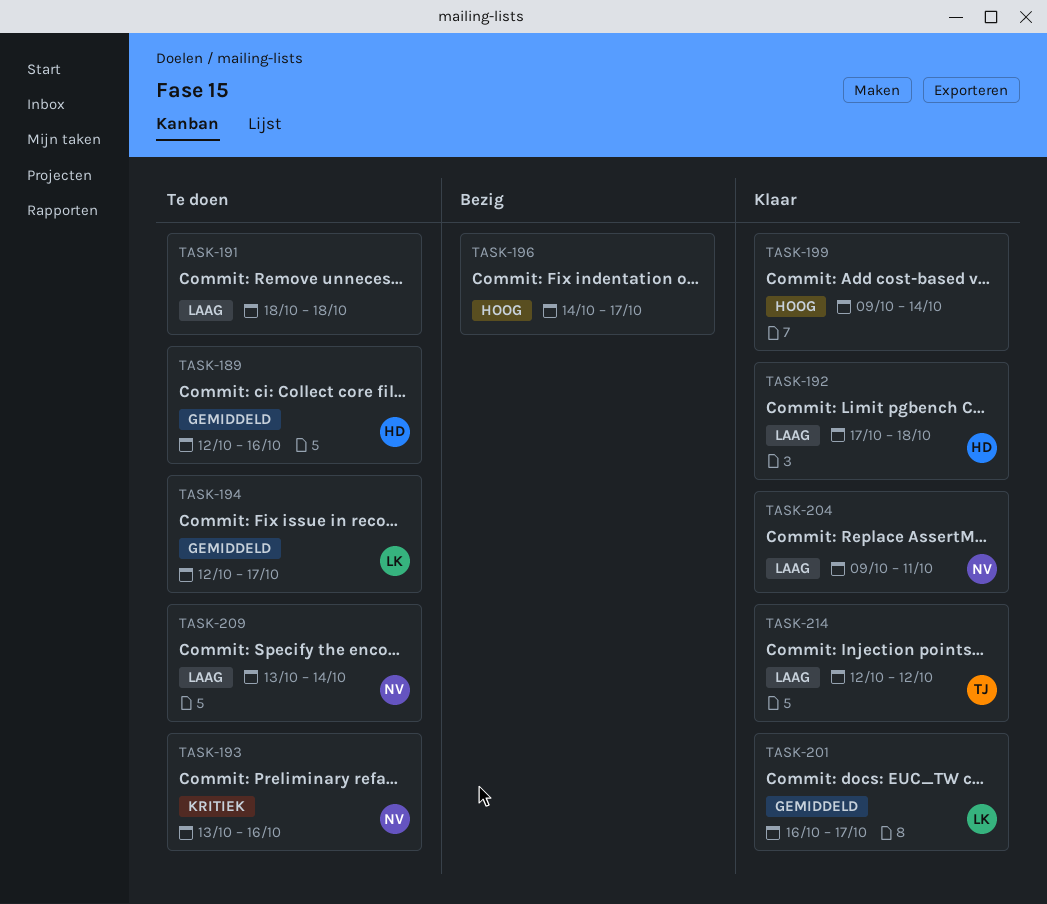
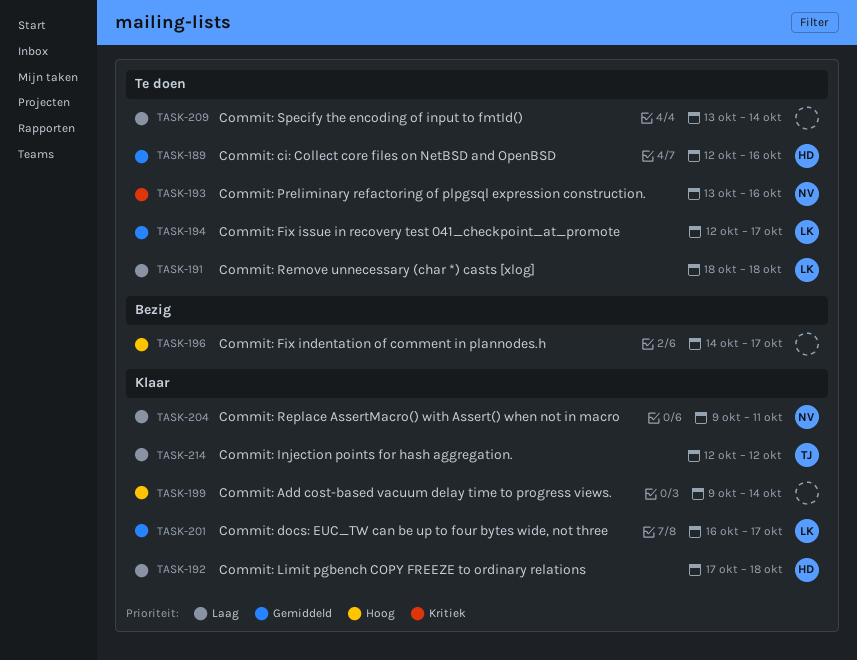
TASK-191, owner: none -> LK
TASK-209, owner: NV -> none

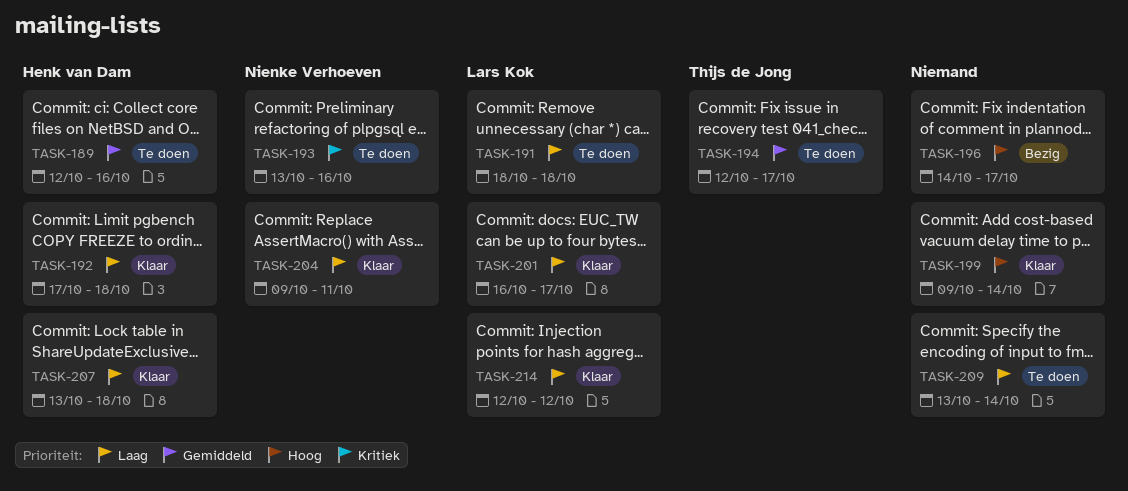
TASK-194, owner: Lars Kok -> Thijs de Jong
TASK-201, priority: Gemiddeld -> Laag
TASK-207: none -> present
TASK-214, owner: Thijs de Jong -> Lars Kok

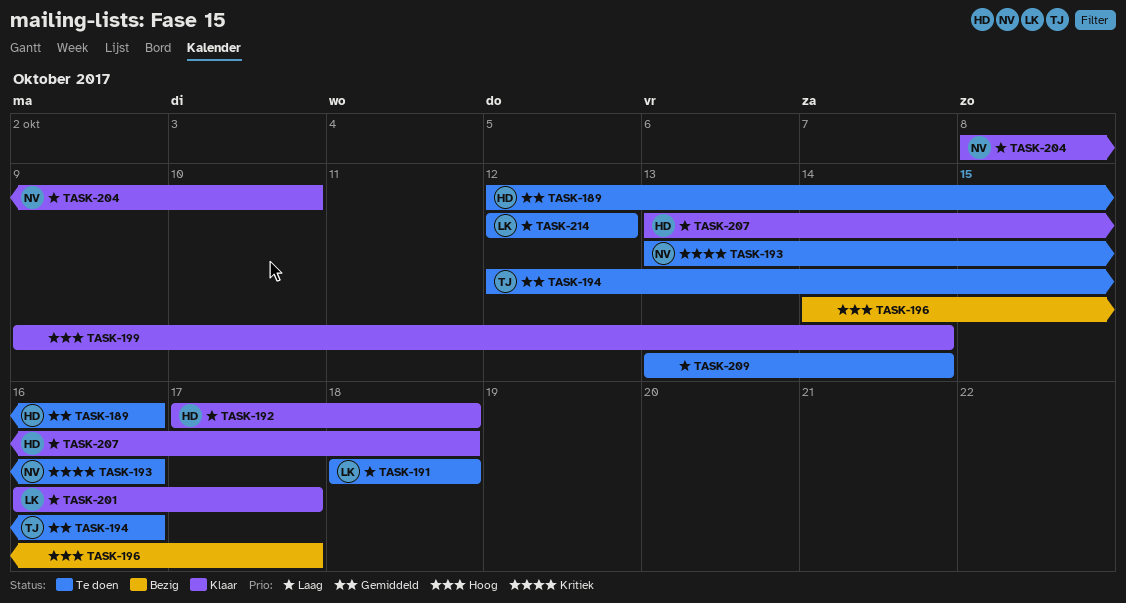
TASK-194, due: Oct 17 -> Oct 16
TASK-204, start: Oct 9 -> Oct 8
TASK-204, due: Oct 11 -> Oct 10
TASK-214, status: Klaar -> Te doen

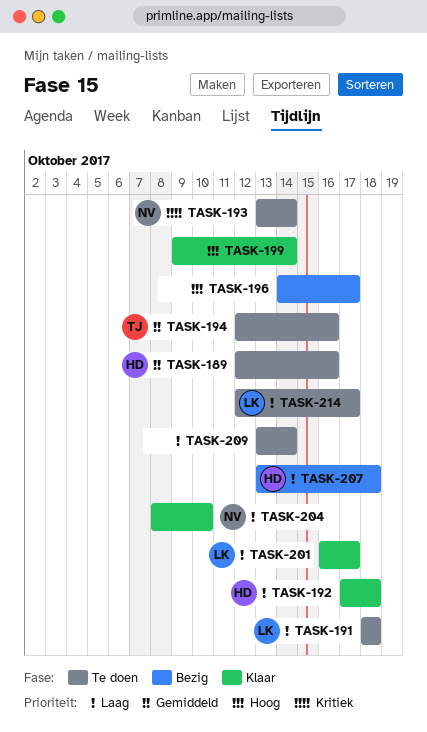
TASK-193, due: Oct 16 -> Oct 14
TASK-207, status: Klaar -> Bezig
TASK-214, due: Oct 12 -> Oct 17

